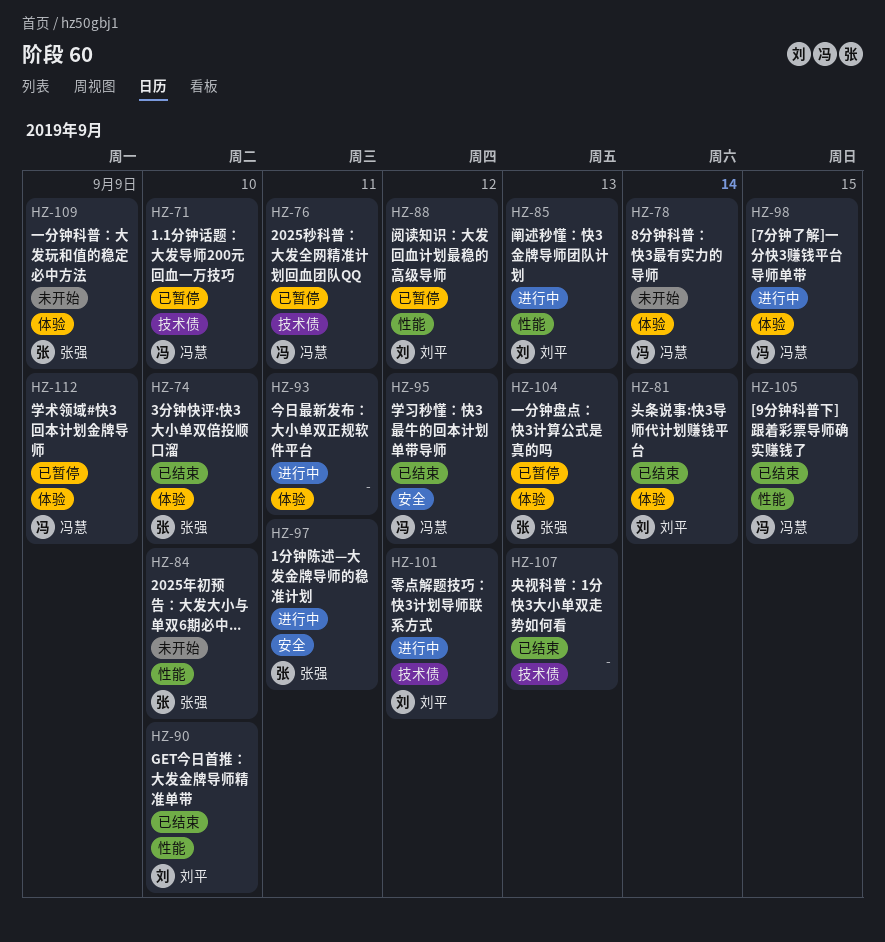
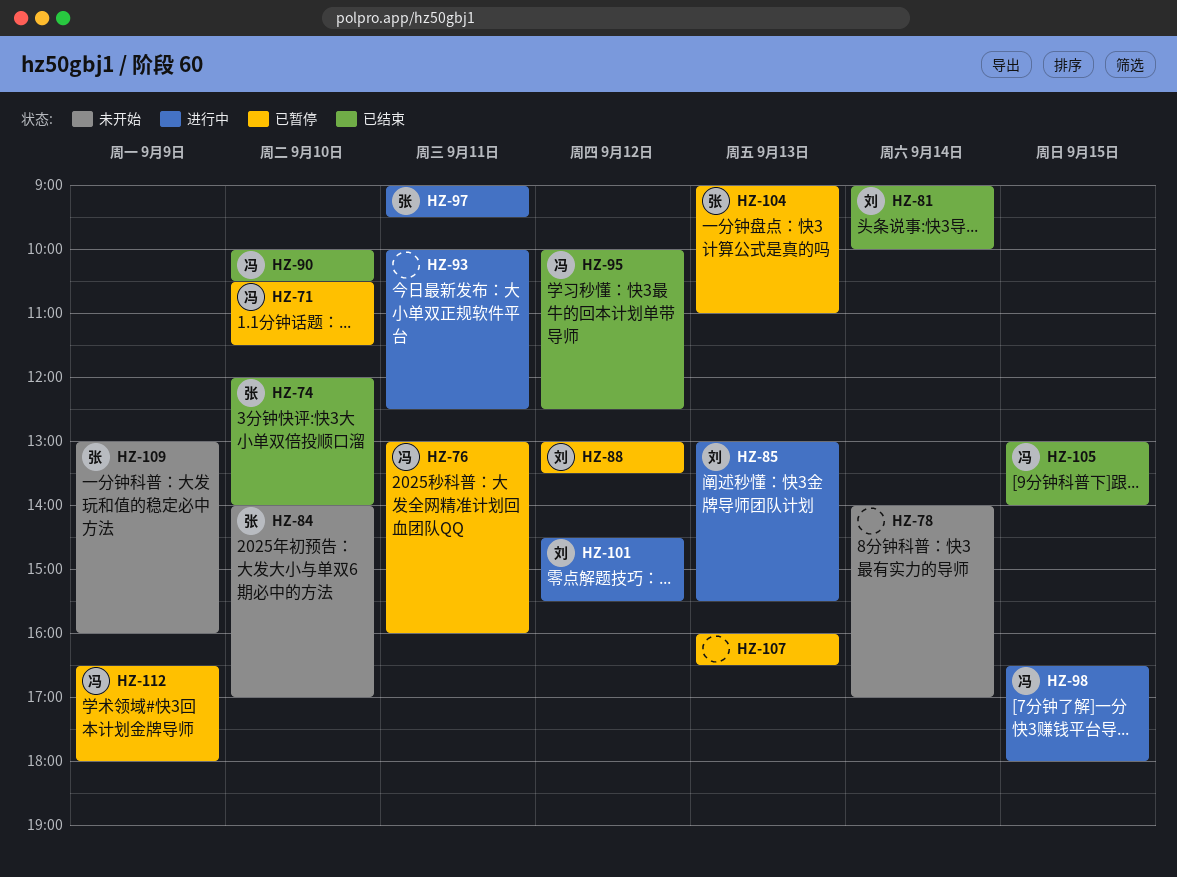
HZ-78, owner: 冯慧 -> none
HZ-90, owner: 刘平 -> 冯慧
HZ-107, status: 已结束 -> 已暂停

